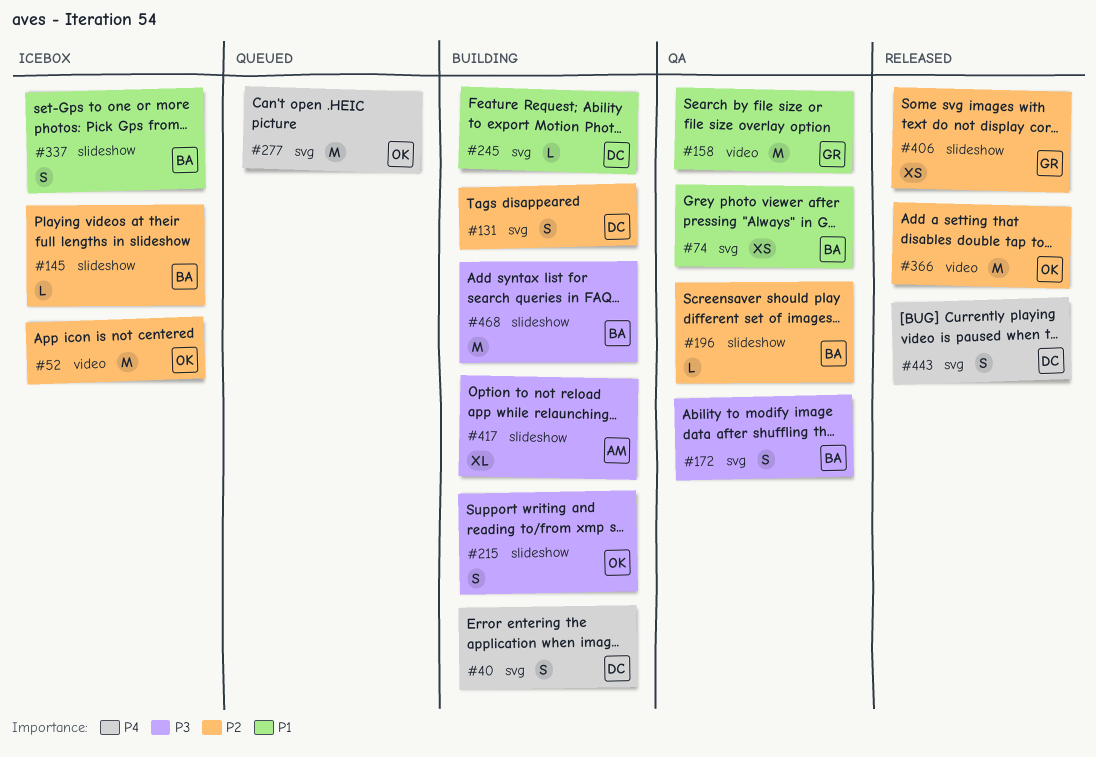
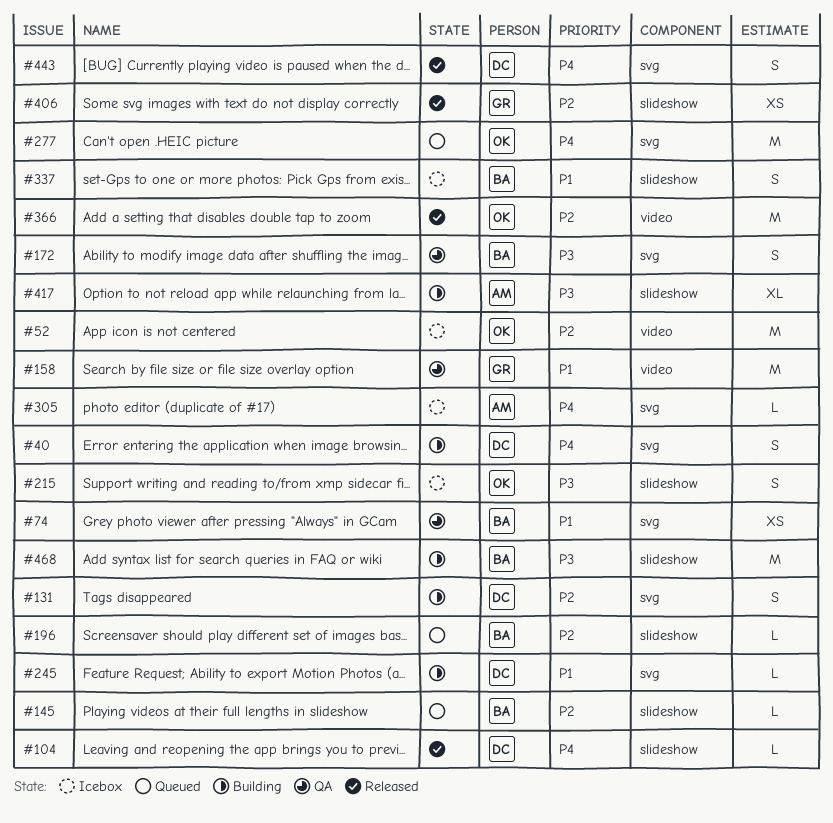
#104: none -> present
#145, status: Icebox -> Queued
#196, status: QA -> Queued
#215, status: Building -> Icebox
#305: none -> present

